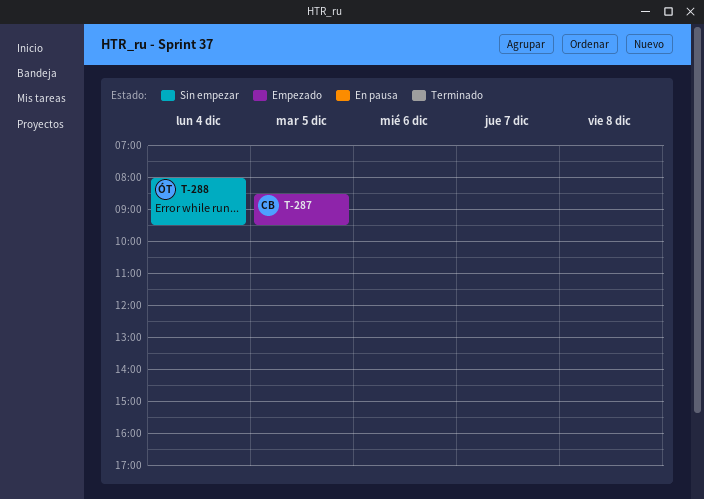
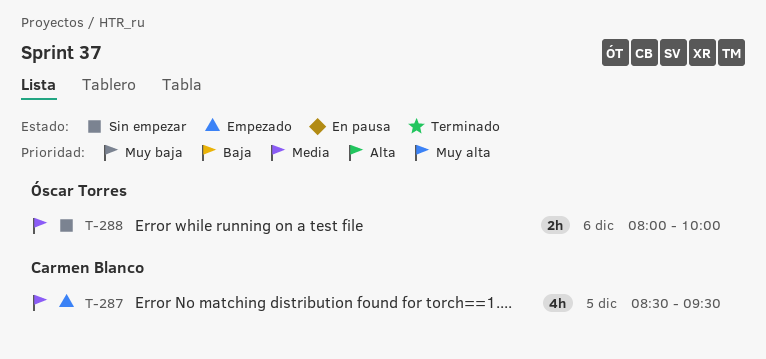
T-288, day: Dec 4 -> Dec 6
T-288, ends: 09:30 -> 10:00

